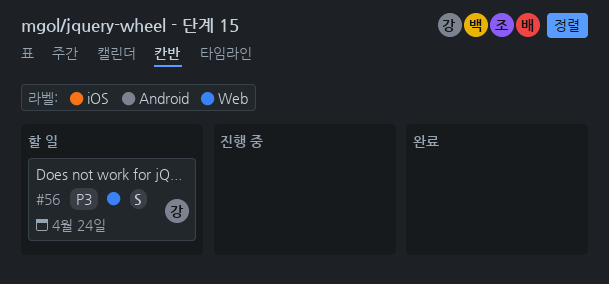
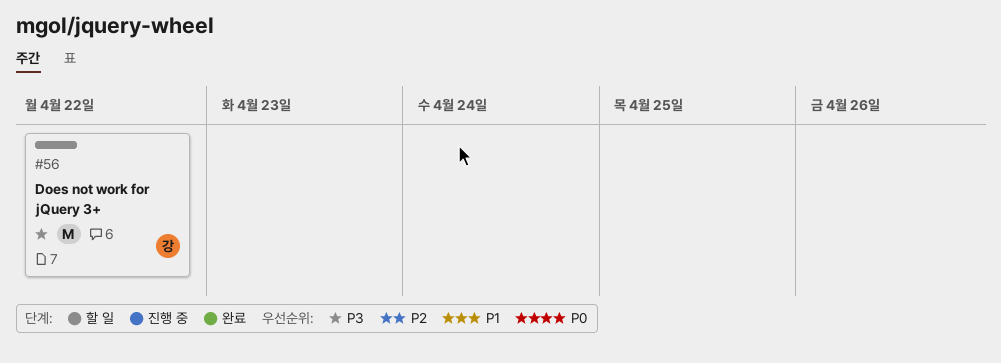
#56, estimate: S -> M
#56, due: Apr 24 -> Apr 22

